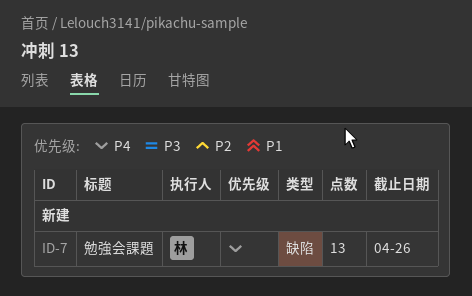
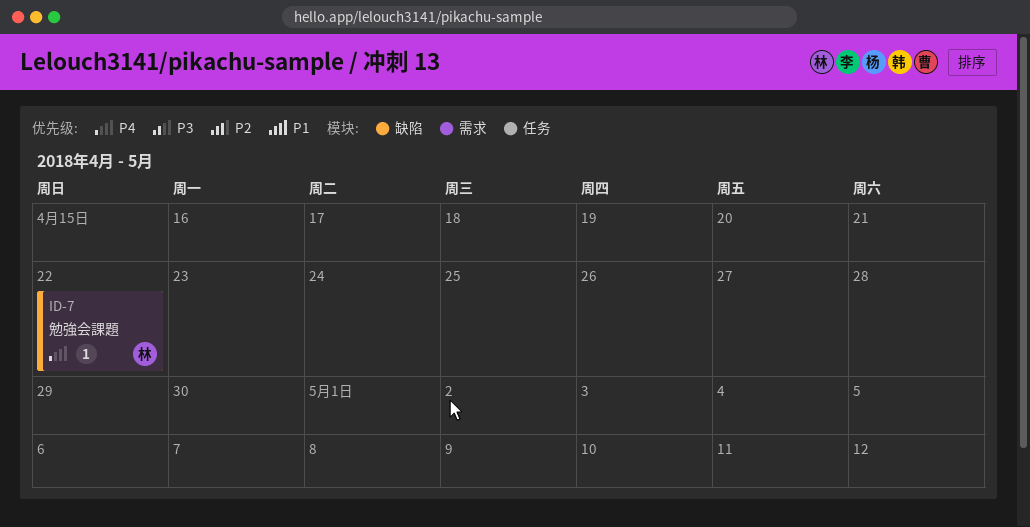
ID-7, estimate: 13 -> 1
ID-7, due: Apr 26 -> Apr 22

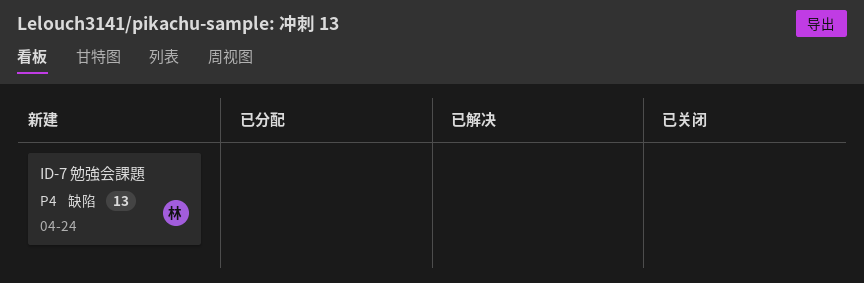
ID-7, estimate: 1 -> 13
ID-7, due: Apr 22 -> Apr 24

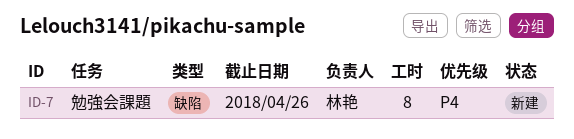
ID-7, estimate: 13 -> 8
ID-7, due: Apr 24 -> Apr 26

